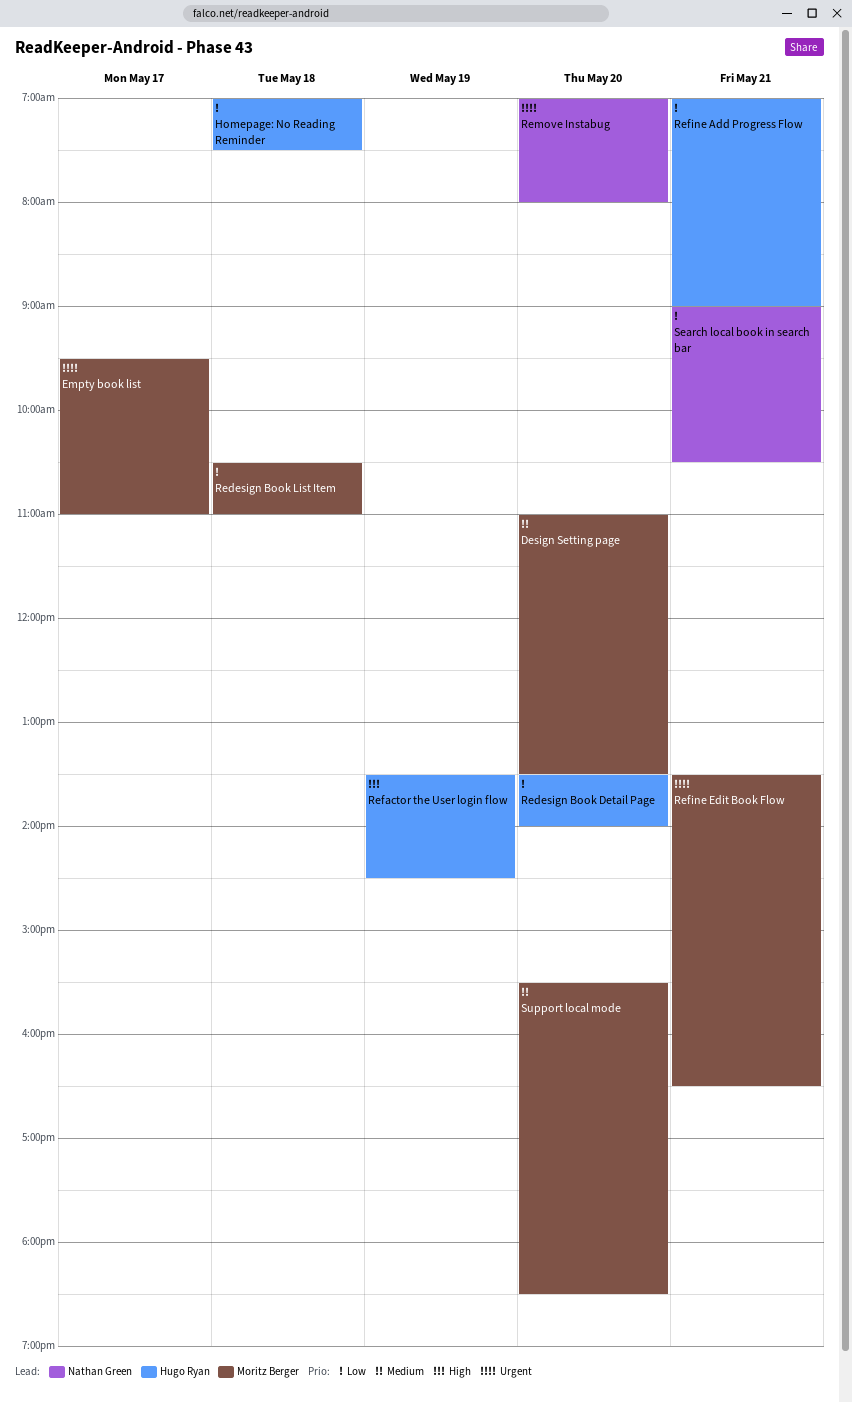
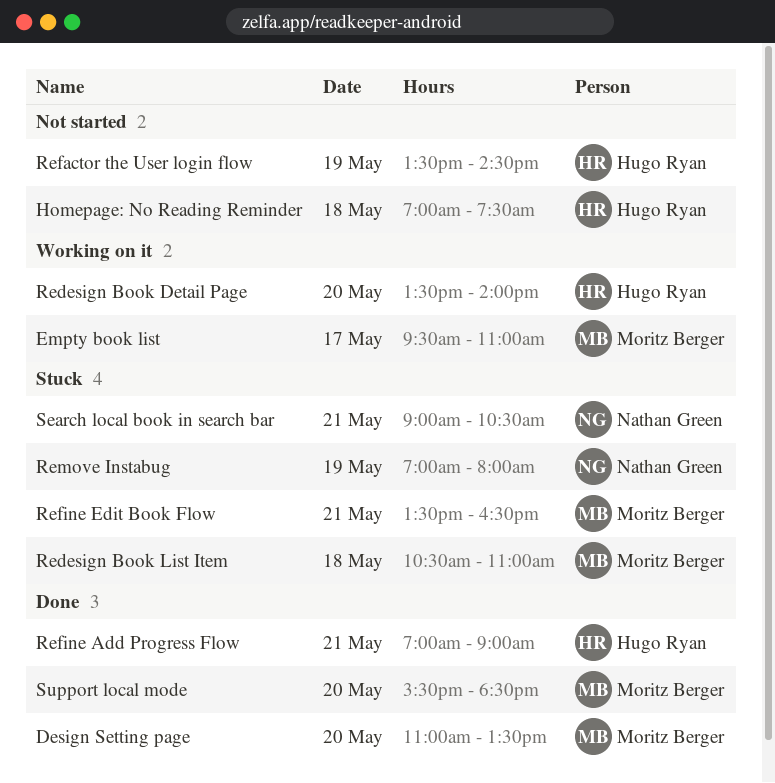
Remove Instabug, day: May 20 -> May 19

